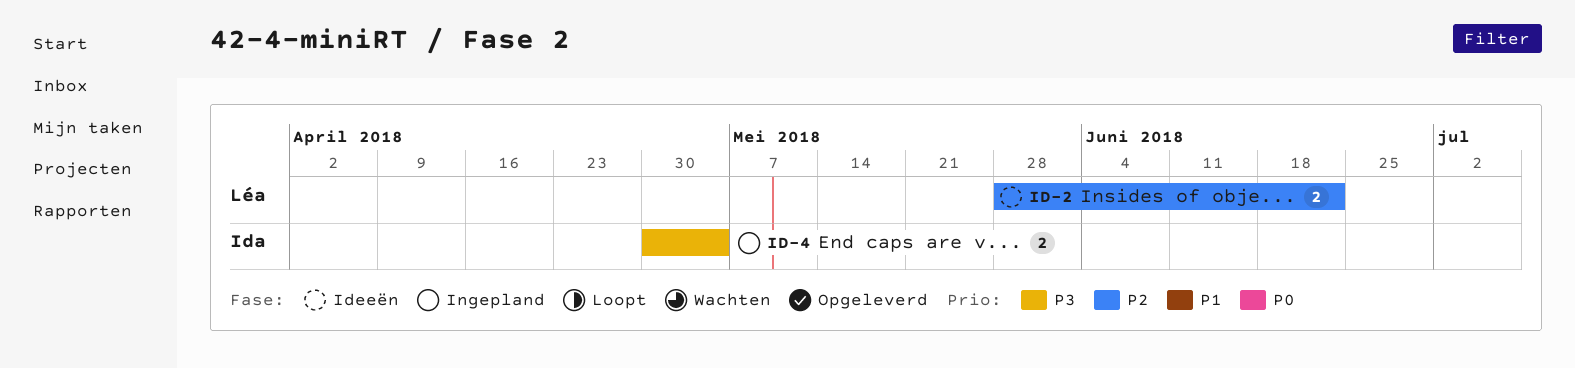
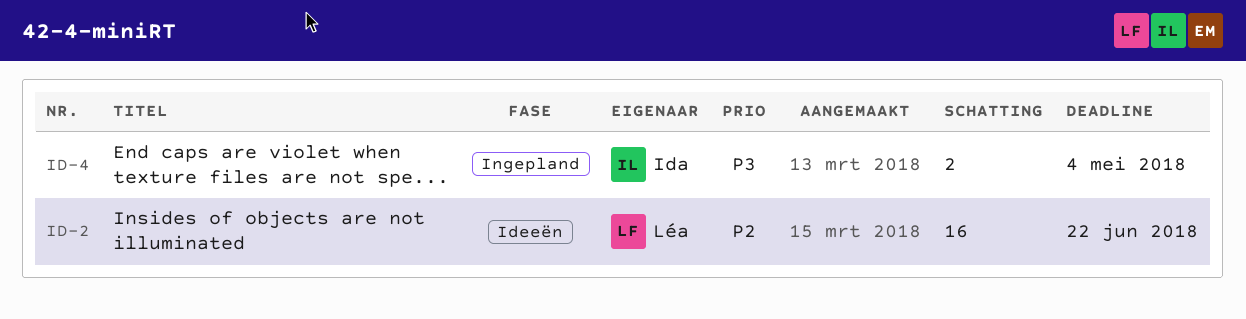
ID-2, estimate: 2 -> 16

